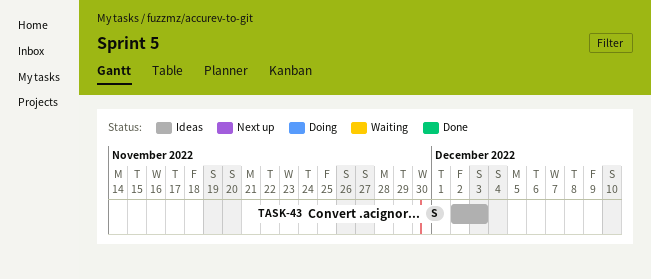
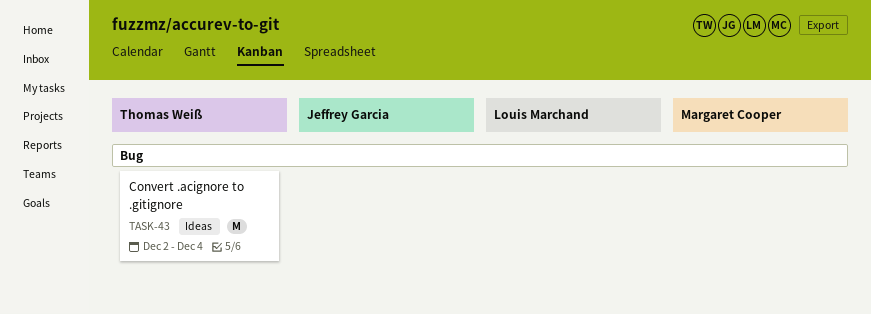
TASK-43, estimate: S -> M
TASK-43, due: Dec 3 -> Dec 4

